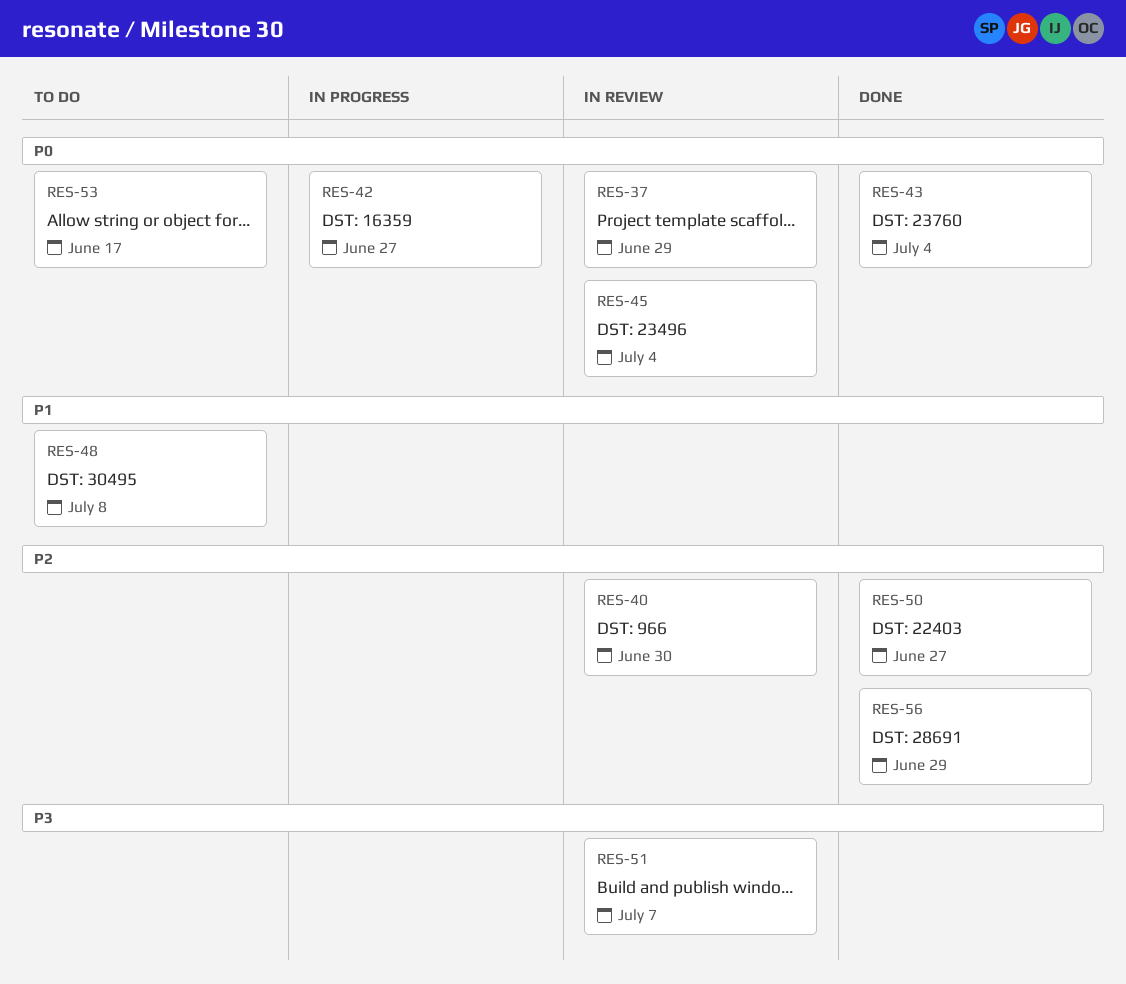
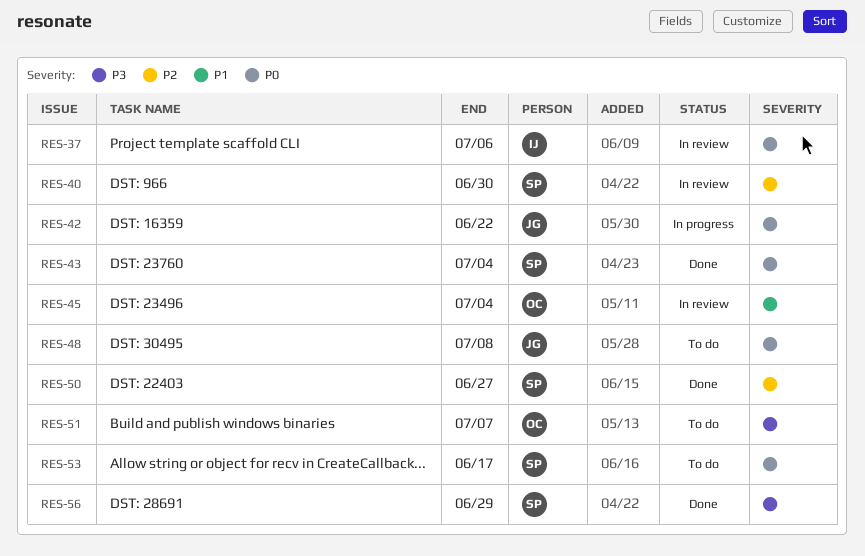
RES-37, due: Jun 29 -> Jul 6
RES-42, due: Jun 27 -> Jun 22
RES-45, priority: P0 -> P1
RES-48, priority: P1 -> P0
RES-51, status: In review -> To do
RES-56, priority: P2 -> P3

